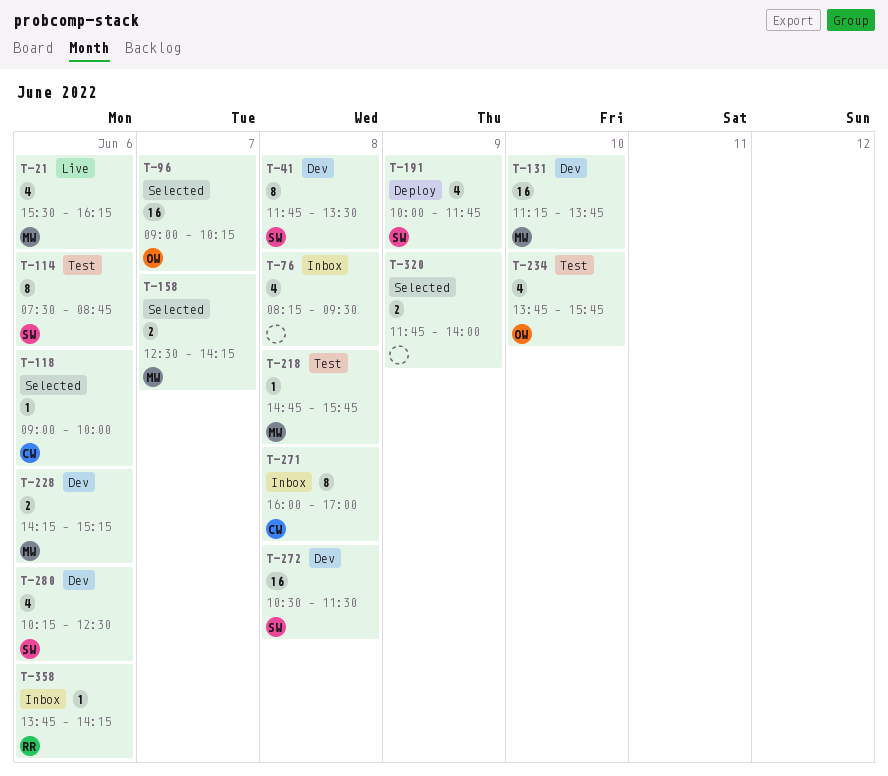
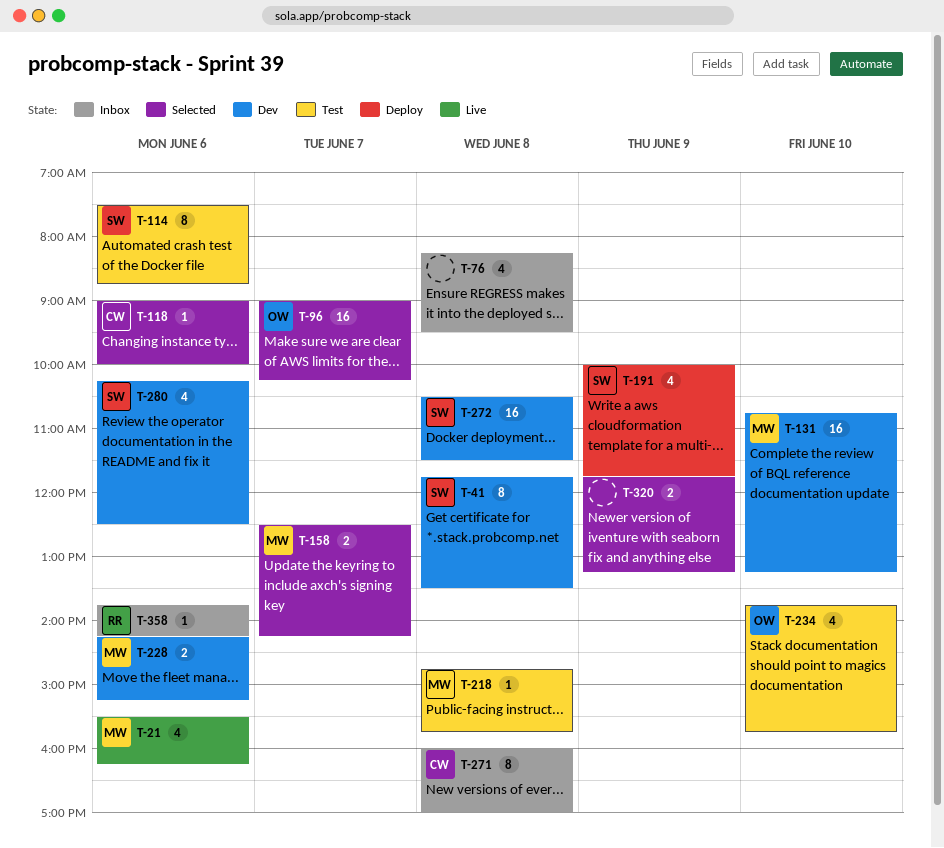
T-131, begins: 11:15 -> 10:45
T-131, ends: 13:45 -> 13:15
T-320, ends: 14:00 -> 13:15

